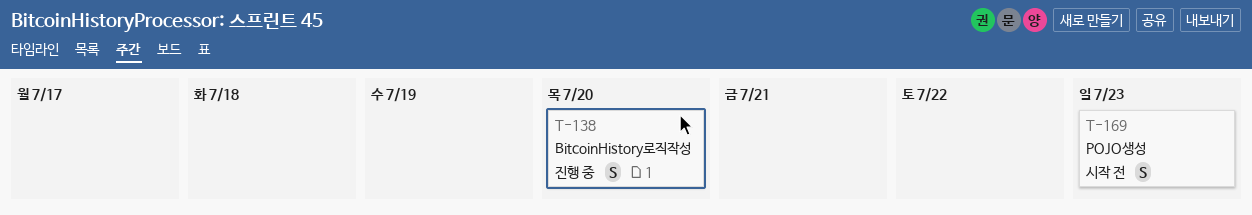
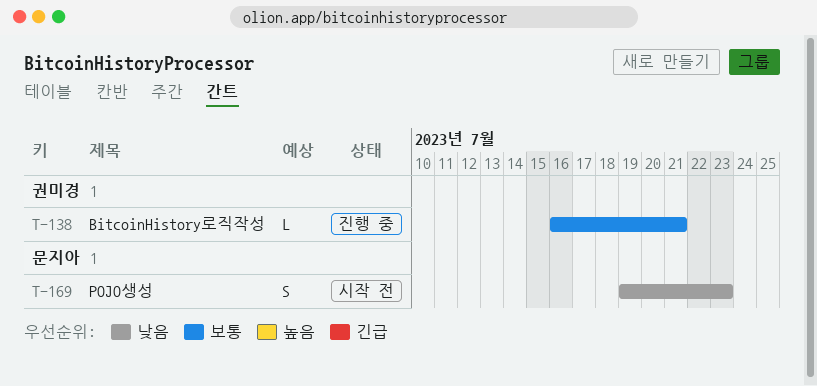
T-138, estimate: S -> L
T-138, due: Jul 20 -> Jul 21

